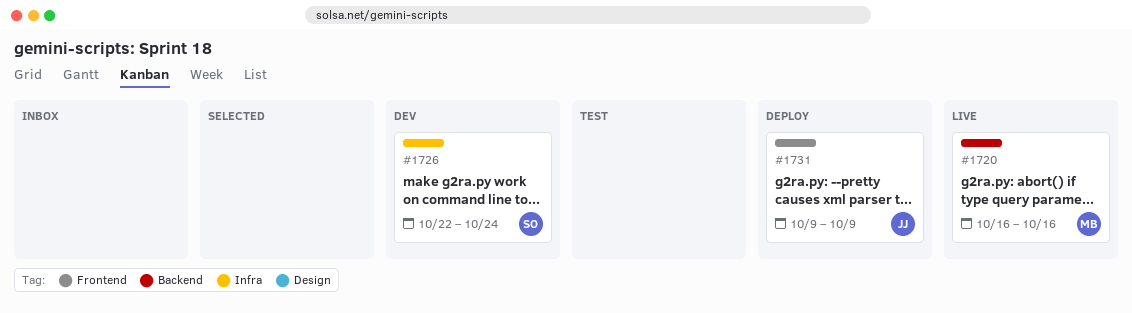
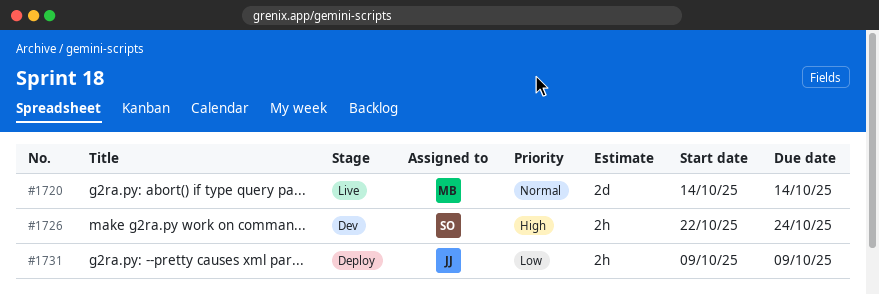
#1720, start: Oct 16 -> Oct 14
#1720, due: Oct 16 -> Oct 14

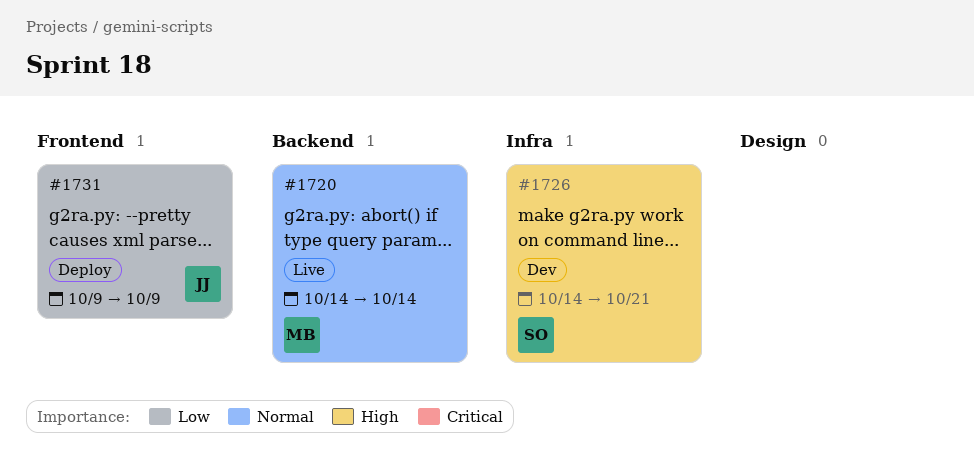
#1726, start: Oct 22 -> Oct 14
#1726, due: Oct 24 -> Oct 21

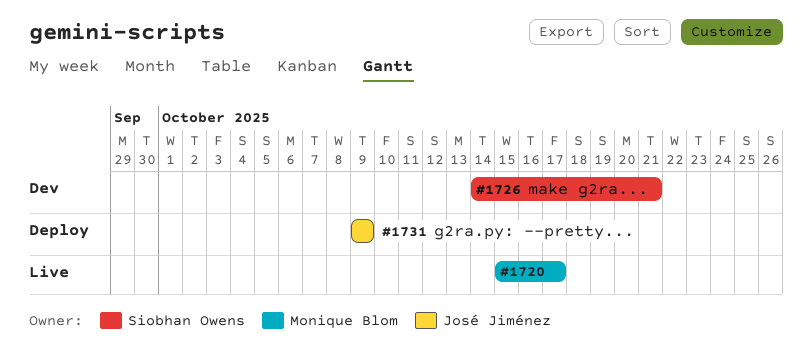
#1720, start: Oct 14 -> Oct 15
#1720, due: Oct 14 -> Oct 17

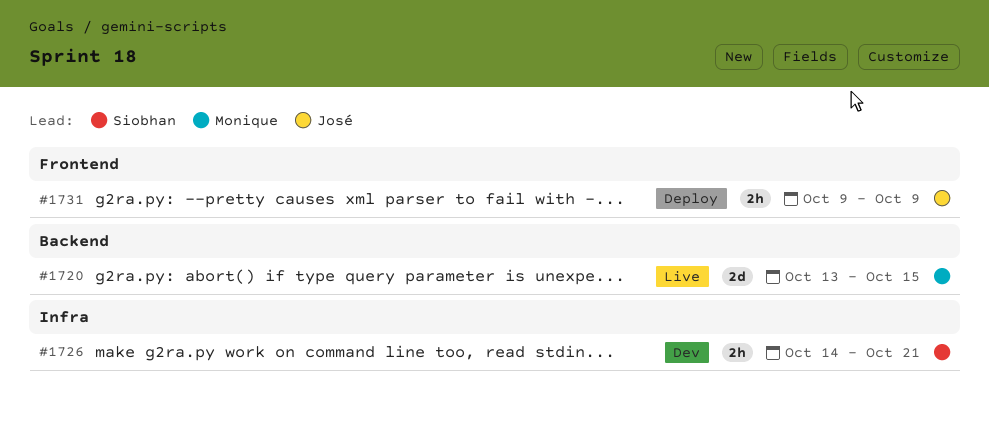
#1720, start: Oct 15 -> Oct 13
#1720, due: Oct 17 -> Oct 15

